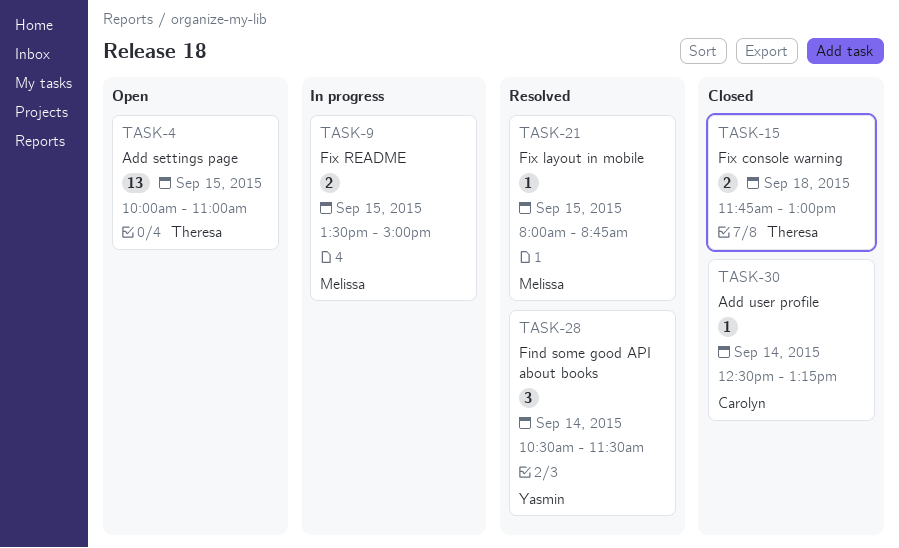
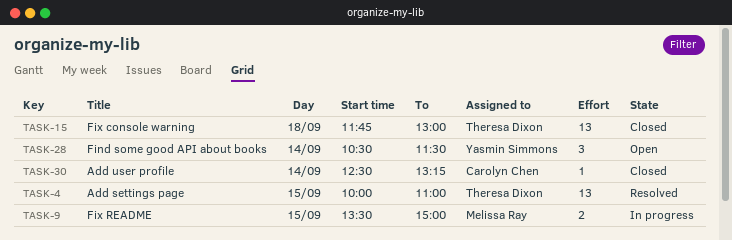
TASK-4, status: Open -> Resolved
TASK-15, estimate: 2 -> 13
TASK-21: present -> none
TASK-28, status: Resolved -> Open

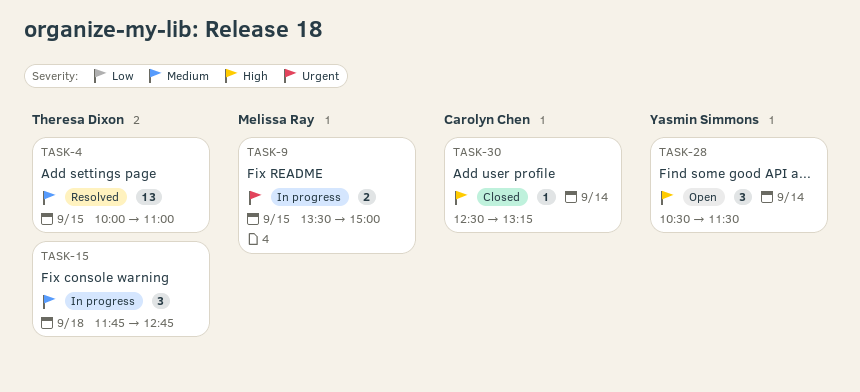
TASK-15, status: Closed -> In progress
TASK-15, estimate: 13 -> 3
TASK-15, ends: 13:00 -> 12:45

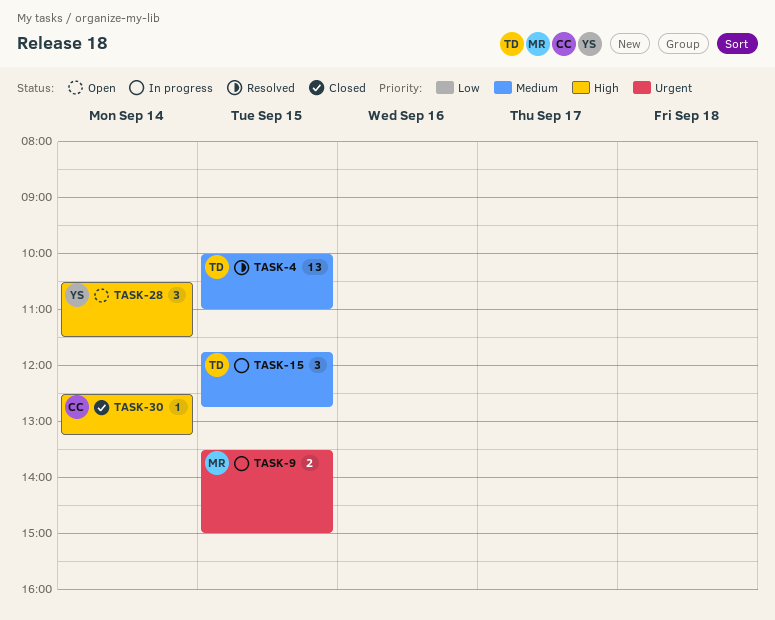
TASK-15, day: Sep 18 -> Sep 15

